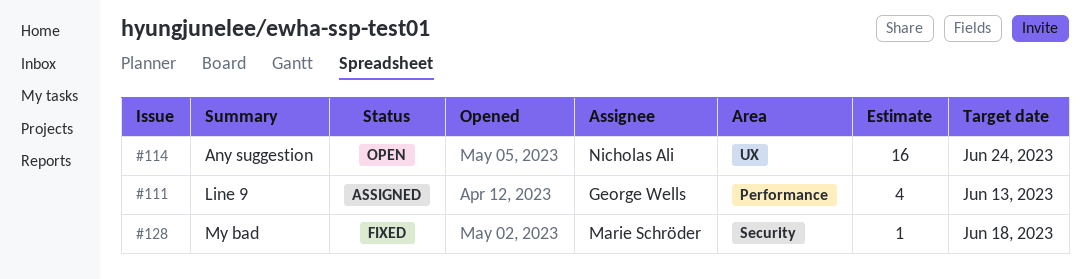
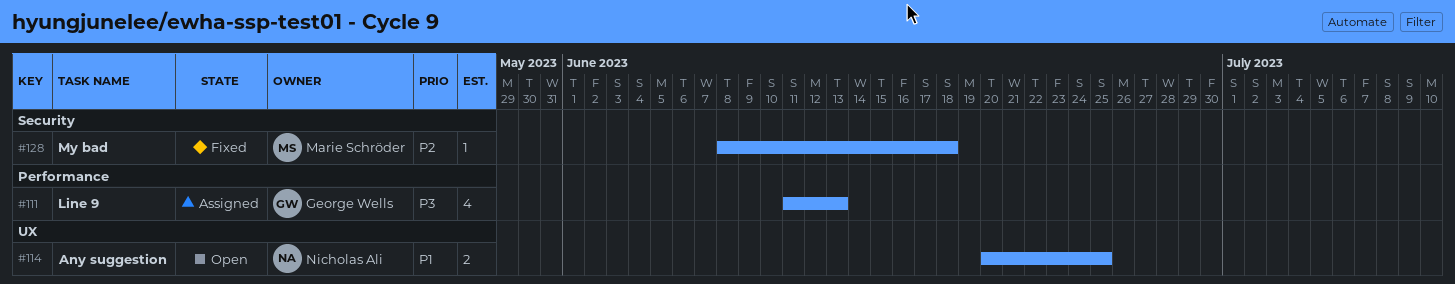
#114, estimate: 16 -> 2
#114, due: Jun 24 -> Jun 25

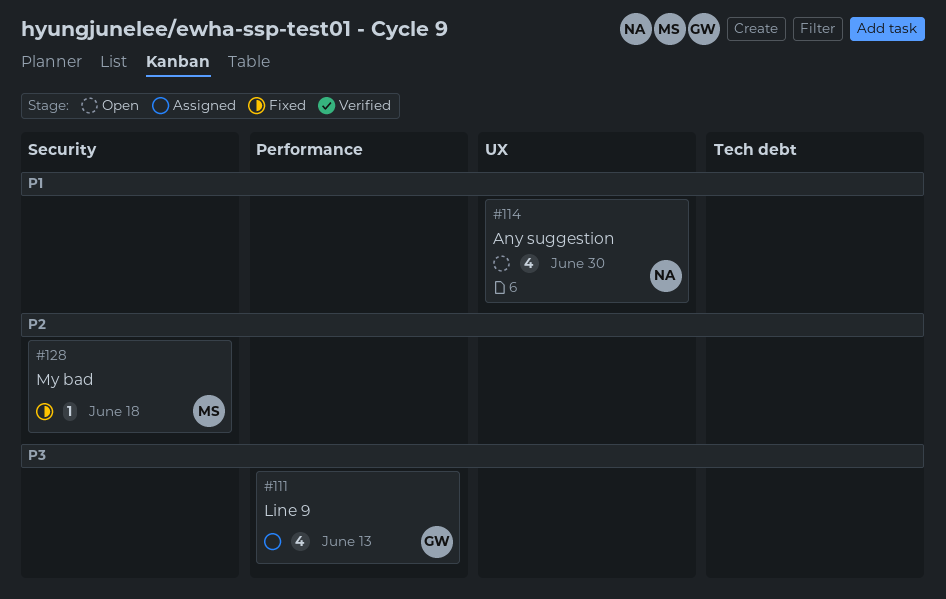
#114, estimate: 2 -> 4
#114, due: Jun 25 -> Jun 30

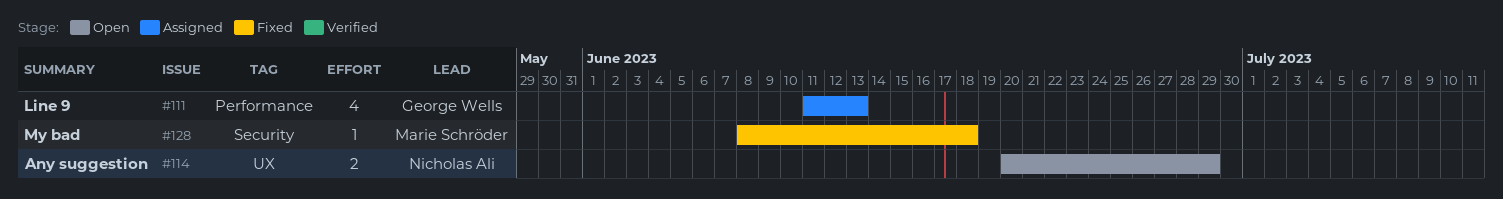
#114, estimate: 4 -> 2
#114, due: Jun 30 -> Jun 29

